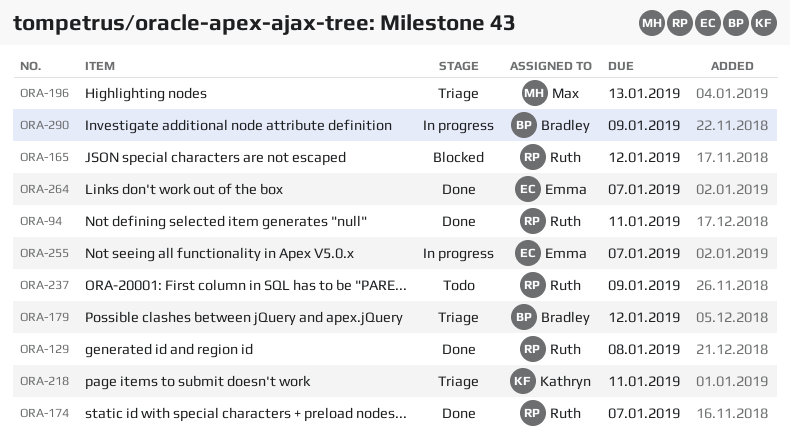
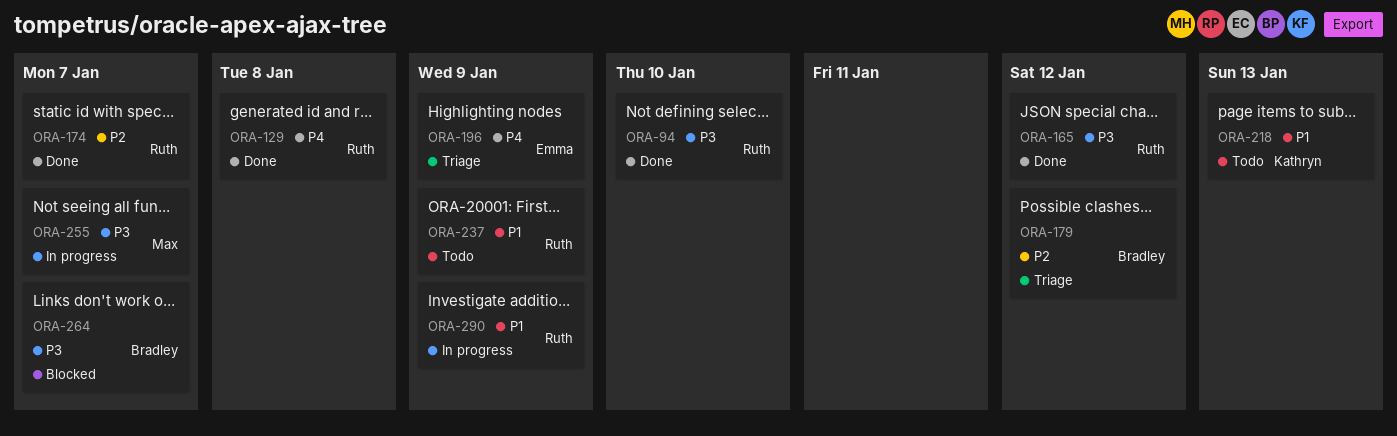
ORA-94, due: Jan 11 -> Jan 10
ORA-165, status: Blocked -> Done
ORA-196, owner: Max -> Emma
ORA-196, due: Jan 13 -> Jan 9
ORA-218, status: Triage -> Todo
ORA-218, due: Jan 11 -> Jan 13
ORA-255, owner: Emma -> Max
ORA-264, status: Done -> Blocked
ORA-264, owner: Emma -> Bradley
ORA-290, owner: Bradley -> Ruth

